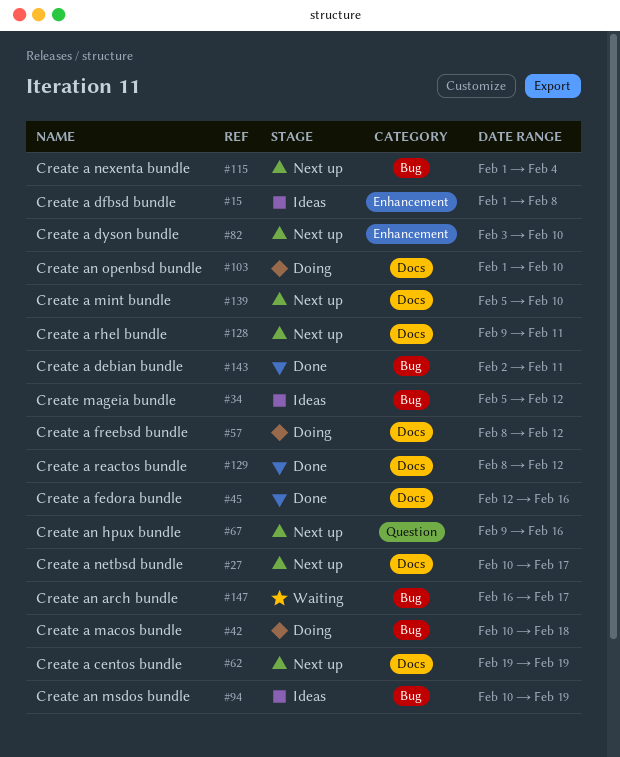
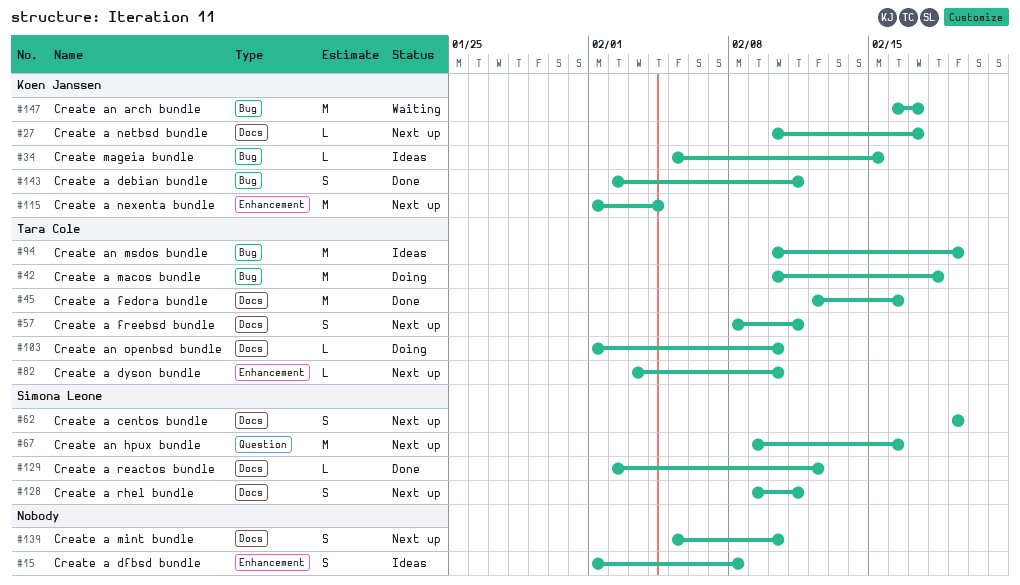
#34, due: Feb 12 -> Feb 15
#57, status: Doing -> Next up
#57, due: Feb 12 -> Feb 11
#115, label: Bug -> Enhancement
#129, start: Feb 8 -> Feb 2

